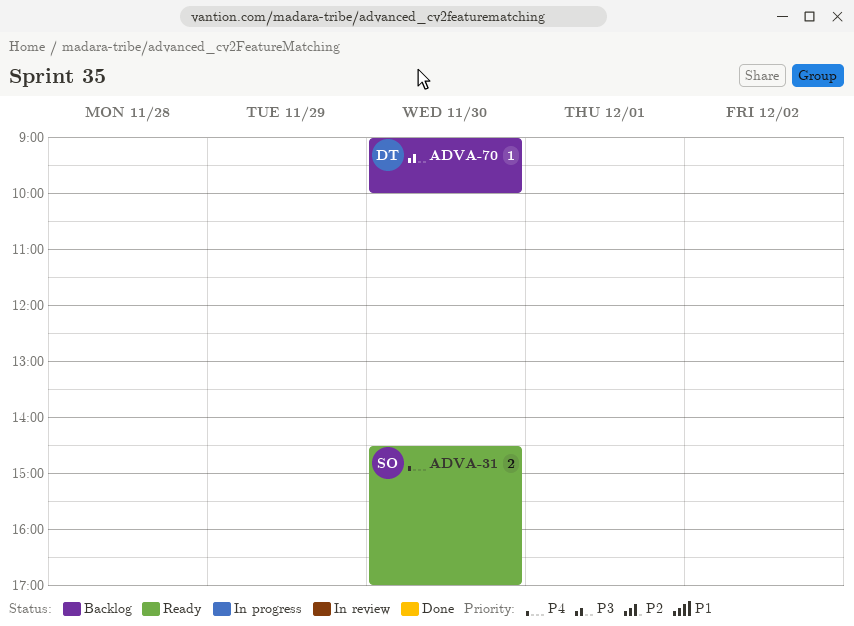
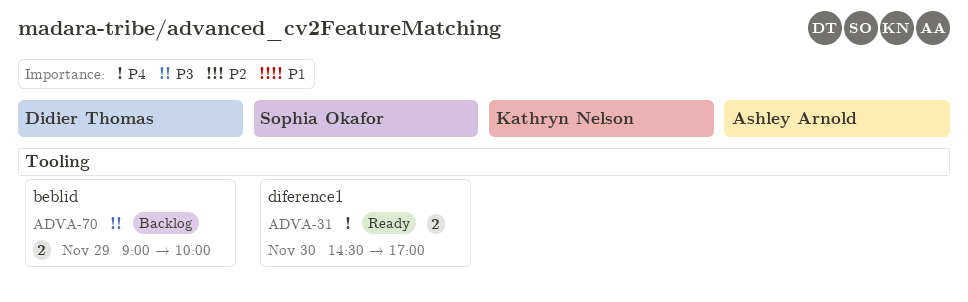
ADVA-70, estimate: 1 -> 2
ADVA-70, day: Nov 30 -> Nov 29

